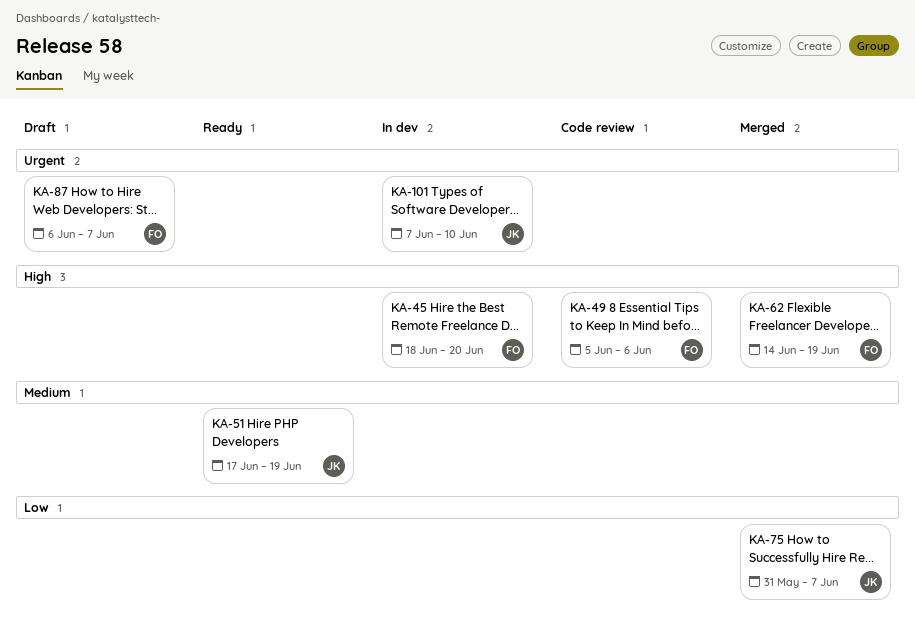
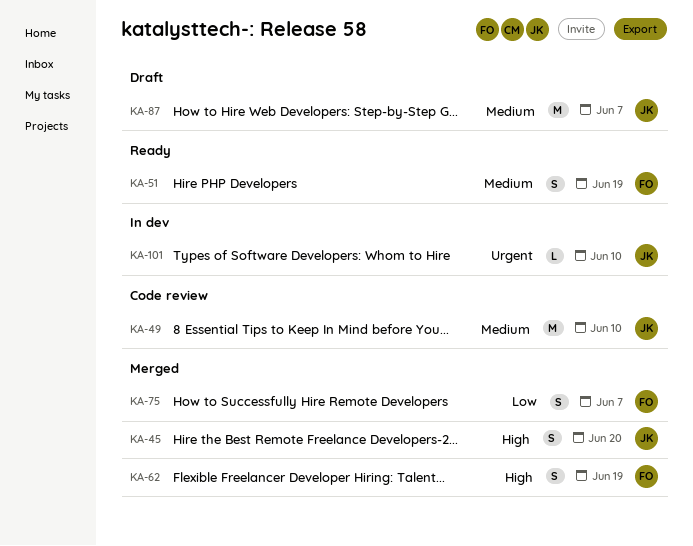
KA-45, status: In dev -> Merged
KA-45, owner: FO -> JK
KA-49, owner: FO -> JK
KA-49, priority: High -> Medium
KA-49, due: Jun 6 -> Jun 10
KA-51, owner: JK -> FO
KA-75, owner: JK -> FO
KA-87, owner: FO -> JK
KA-87, priority: Urgent -> Medium

